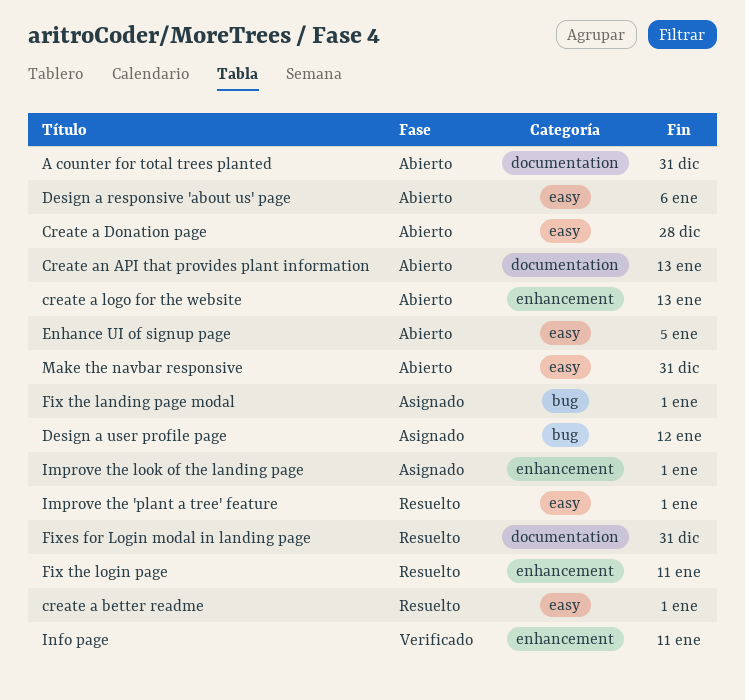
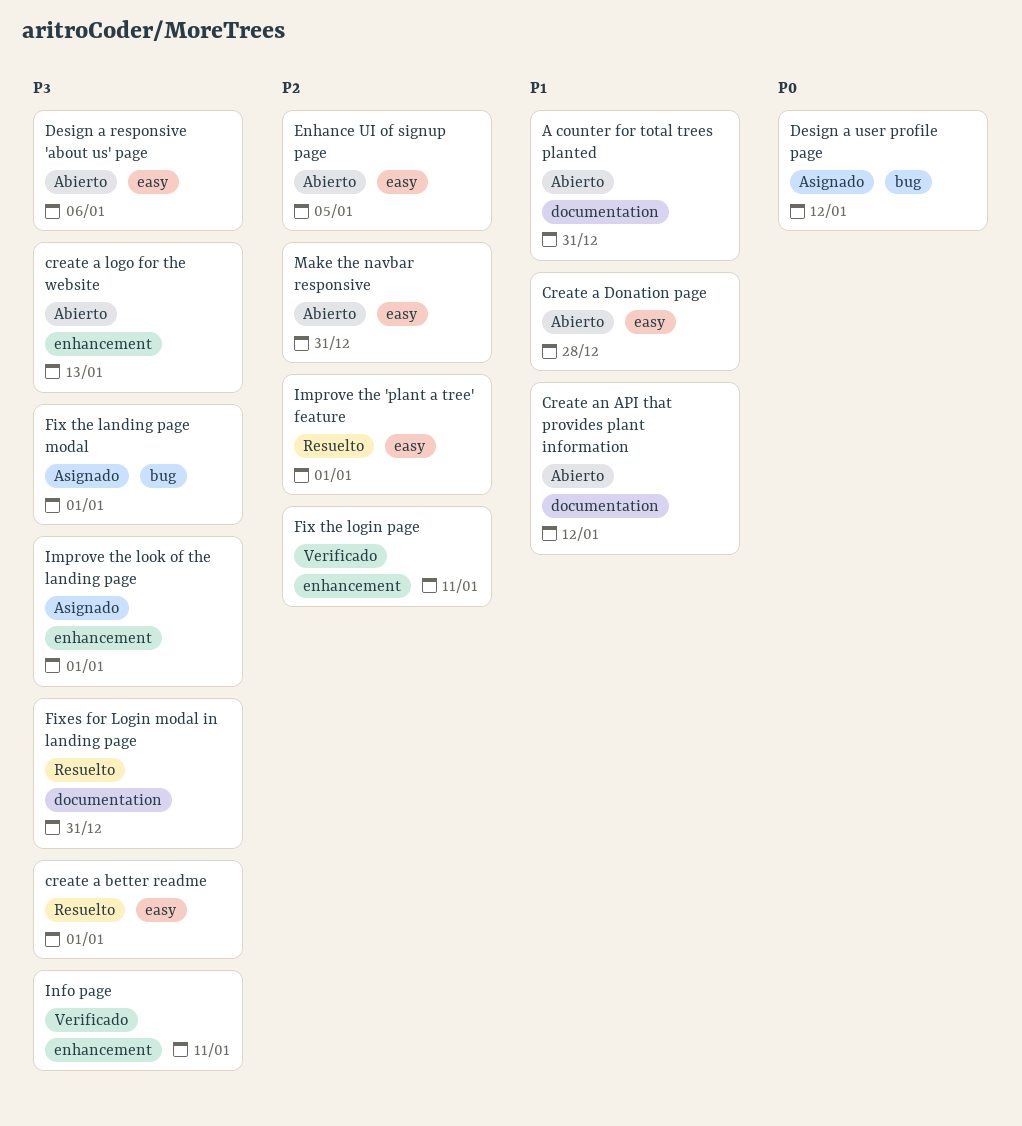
Create an API that provides plant information, due: Jan 13 -> Jan 12
Fix the login page, status: Resuelto -> Verificado

